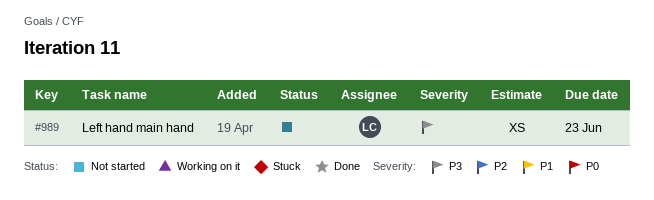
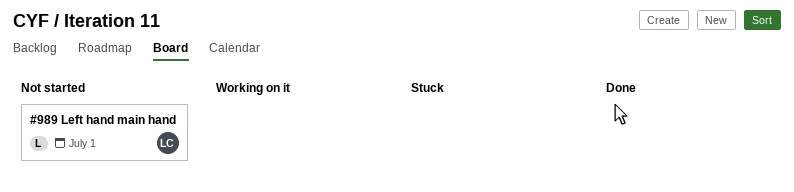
#989, estimate: XS -> L
#989, due: Jun 23 -> Jul 1

